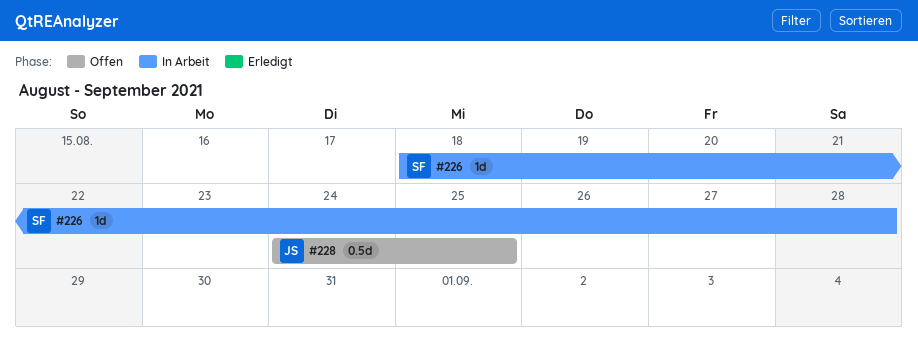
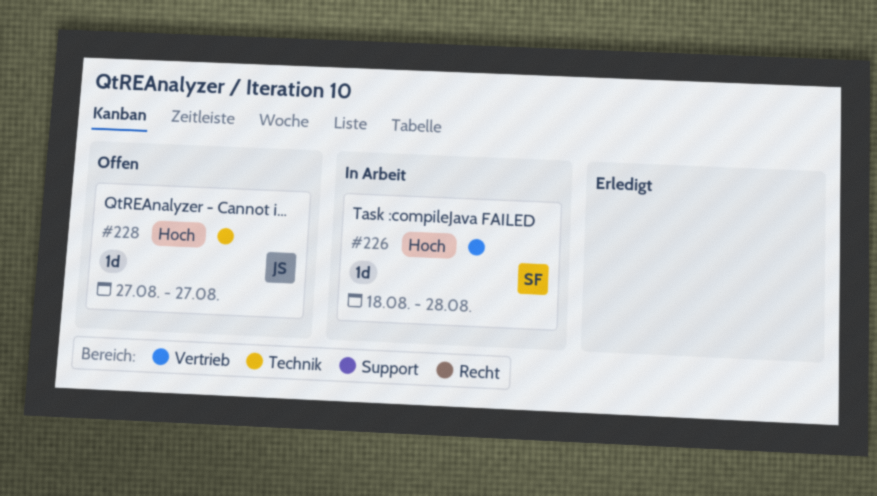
#228, estimate: 0.5d -> 1d
#228, start: Aug 24 -> Aug 27
#228, due: Aug 25 -> Aug 27

